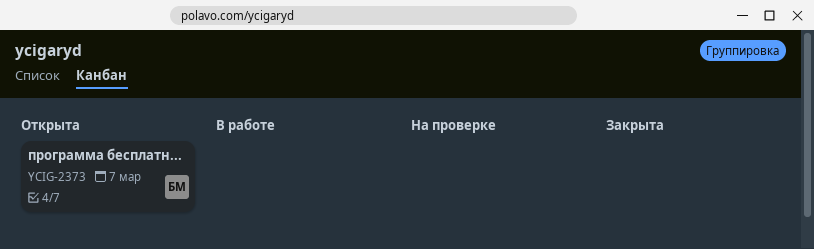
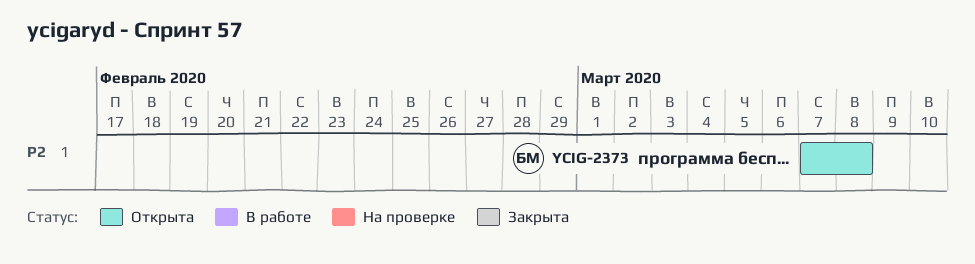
YCIG-2373, due: Mar 7 -> Mar 8

